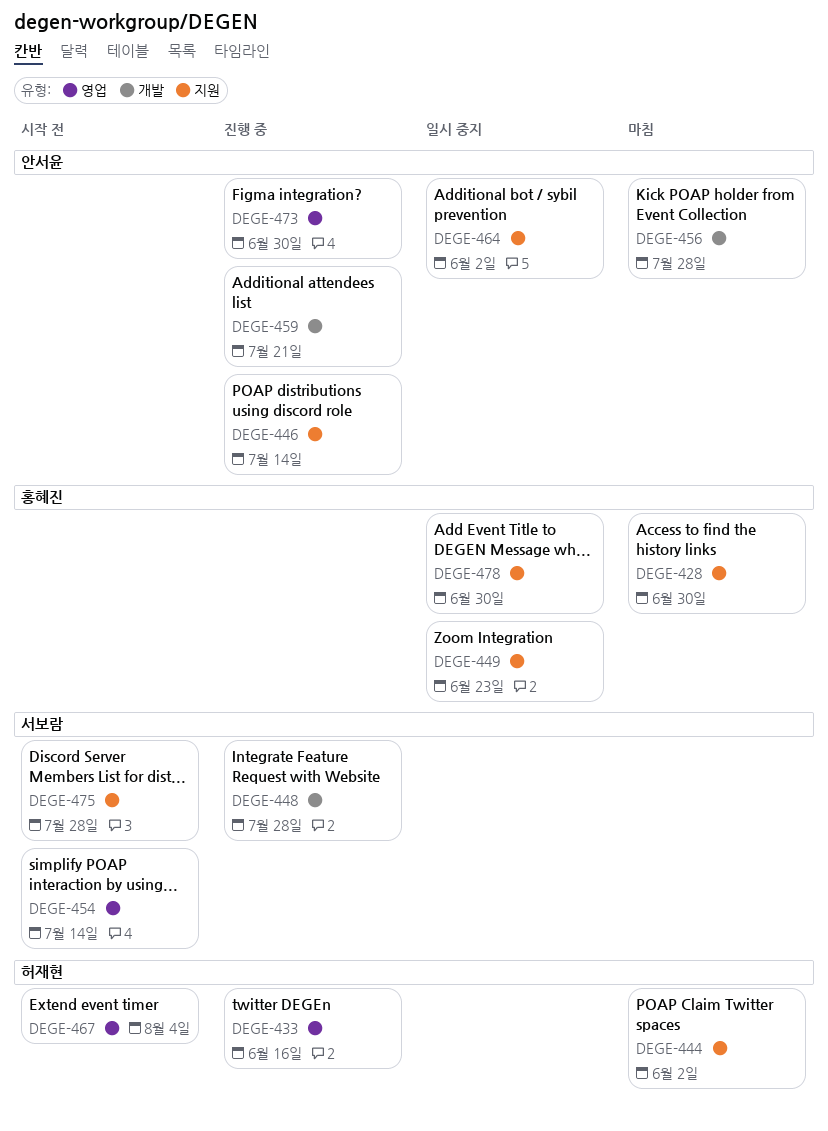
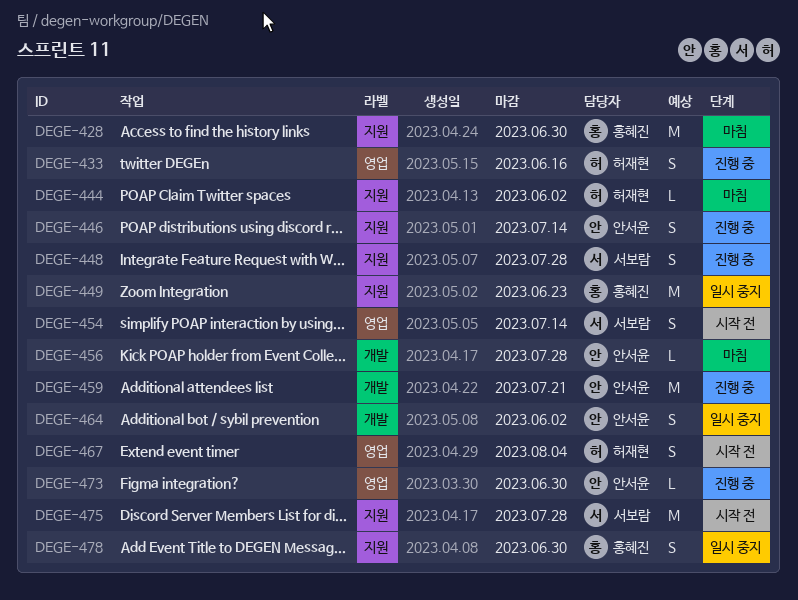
DEGE-448, label: 개발 -> 지원
DEGE-464, label: 지원 -> 개발

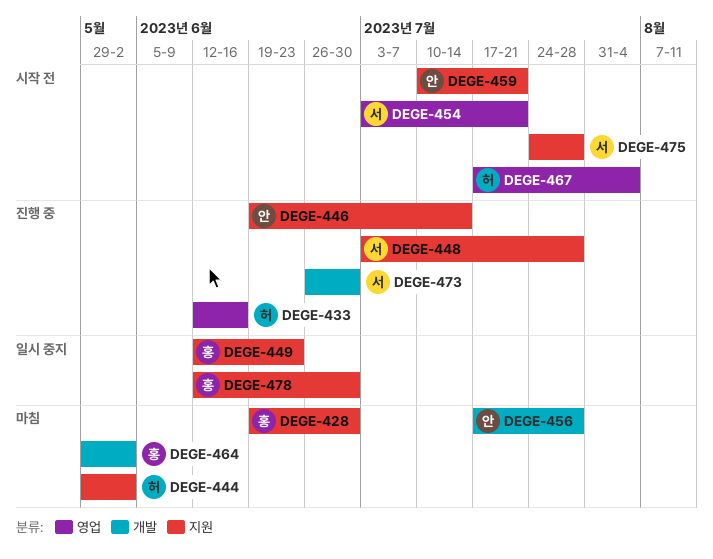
DEGE-454, due: Jul 14 -> Jul 21
DEGE-459, status: 진행 중 -> 시작 전
DEGE-459, label: 개발 -> 지원
DEGE-464, status: 일시 중지 -> 마침
DEGE-464, owner: 안서윤 -> 홍혜진
DEGE-473, owner: 안서윤 -> 서보람
DEGE-473, label: 영업 -> 개발

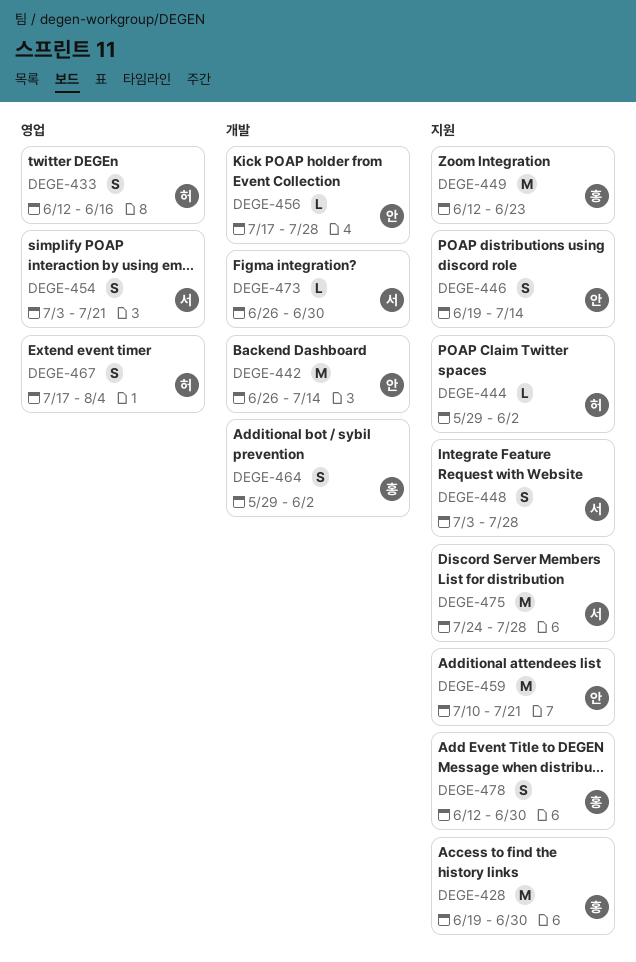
DEGE-442: none -> present

